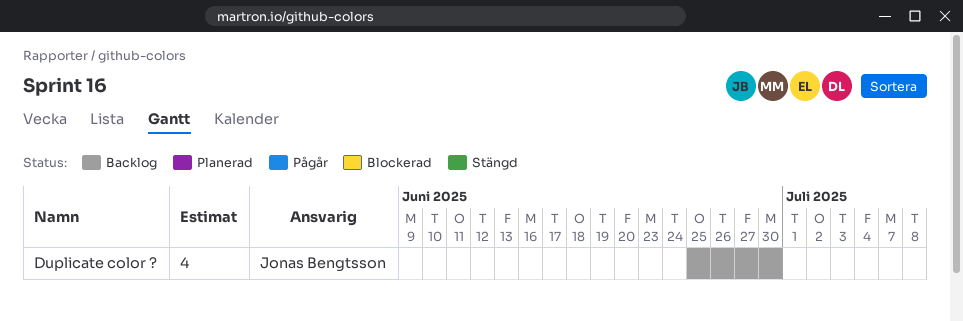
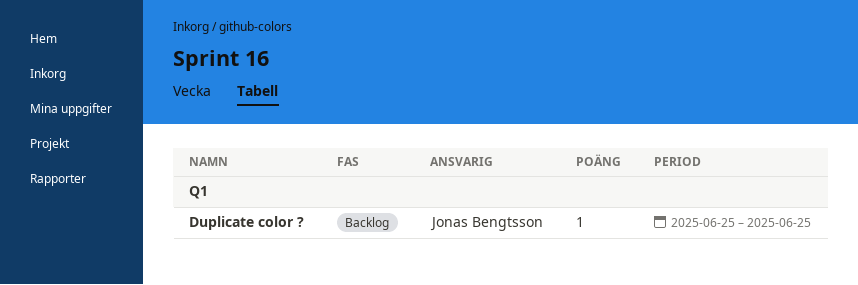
Duplicate color ?, estimate: 4 -> 1
Duplicate color ?, due: Jun 30 -> Jun 25

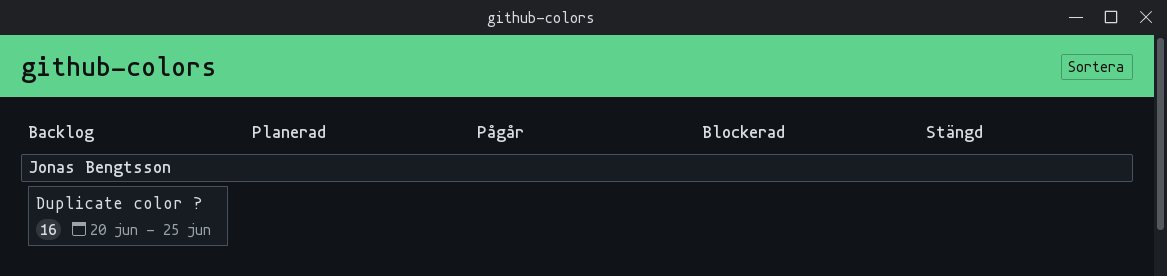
Duplicate color ?, estimate: 1 -> 16
Duplicate color ?, start: Jun 25 -> Jun 20

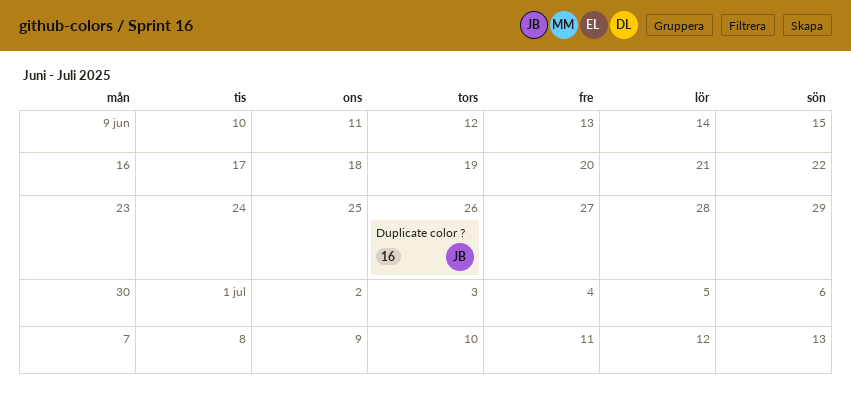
Duplicate color ?, due: Jun 25 -> Jun 26

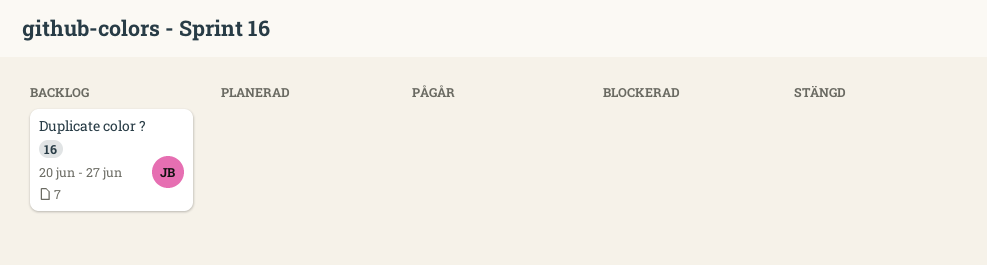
Duplicate color ?, due: Jun 26 -> Jun 27

